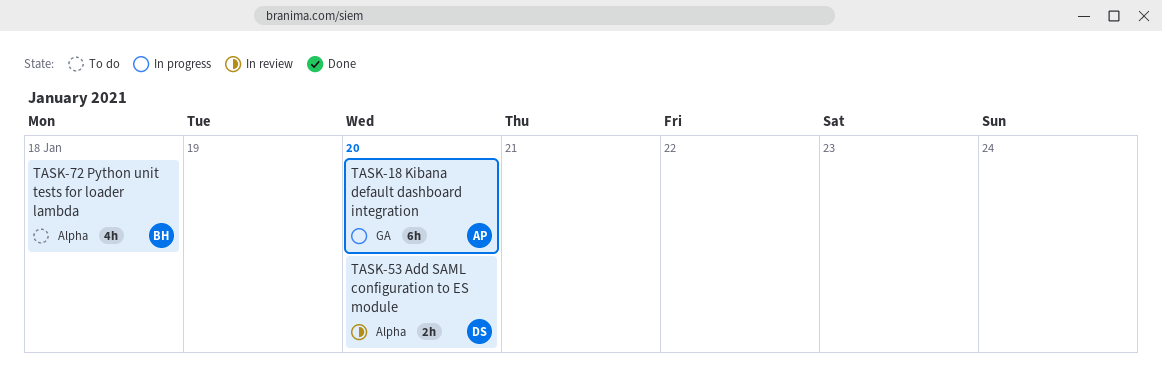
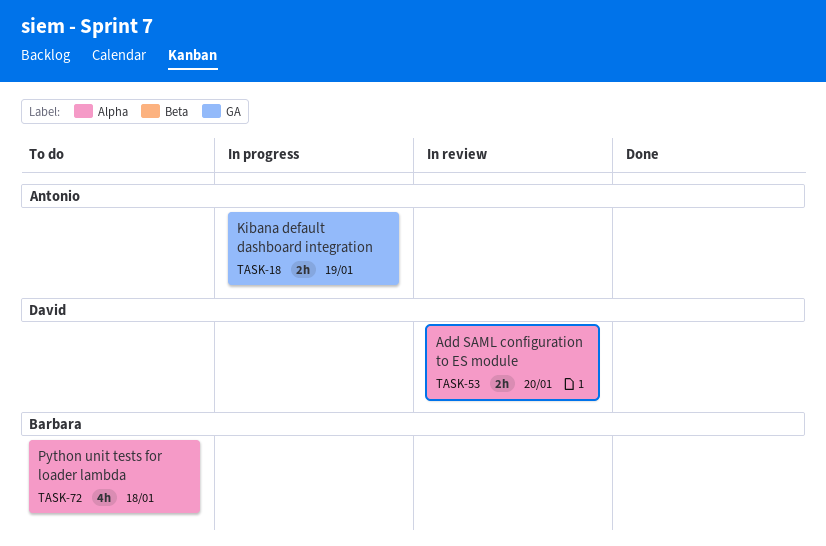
TASK-18, estimate: 6h -> 2h
TASK-18, day: Jan 20 -> Jan 19

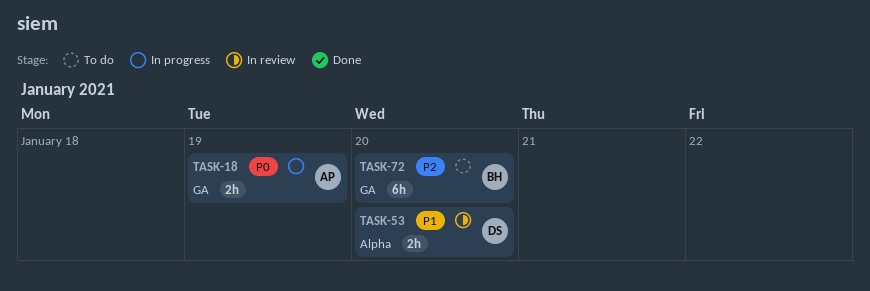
TASK-72, label: Alpha -> GA
TASK-72, estimate: 4h -> 6h
TASK-72, day: Jan 18 -> Jan 20

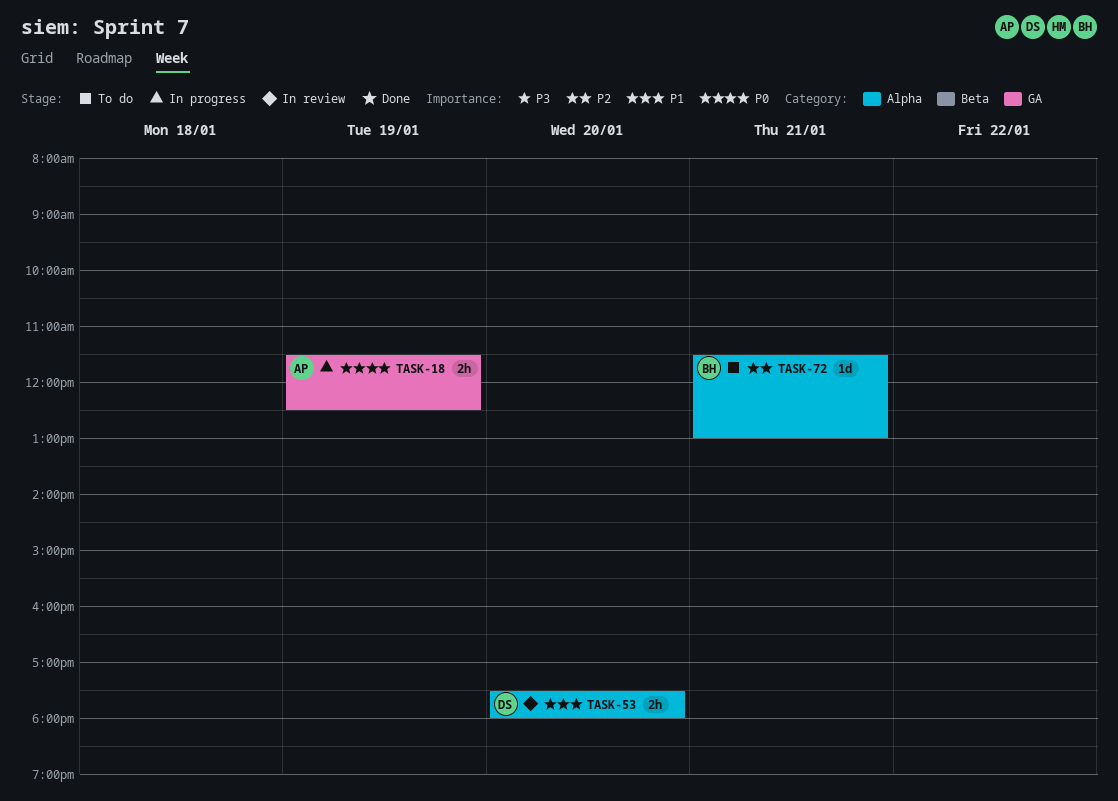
TASK-72, label: GA -> Alpha
TASK-72, estimate: 6h -> 1d
TASK-72, day: Jan 20 -> Jan 21

